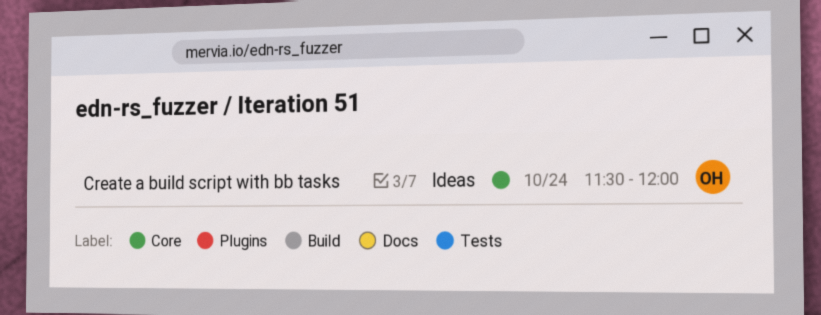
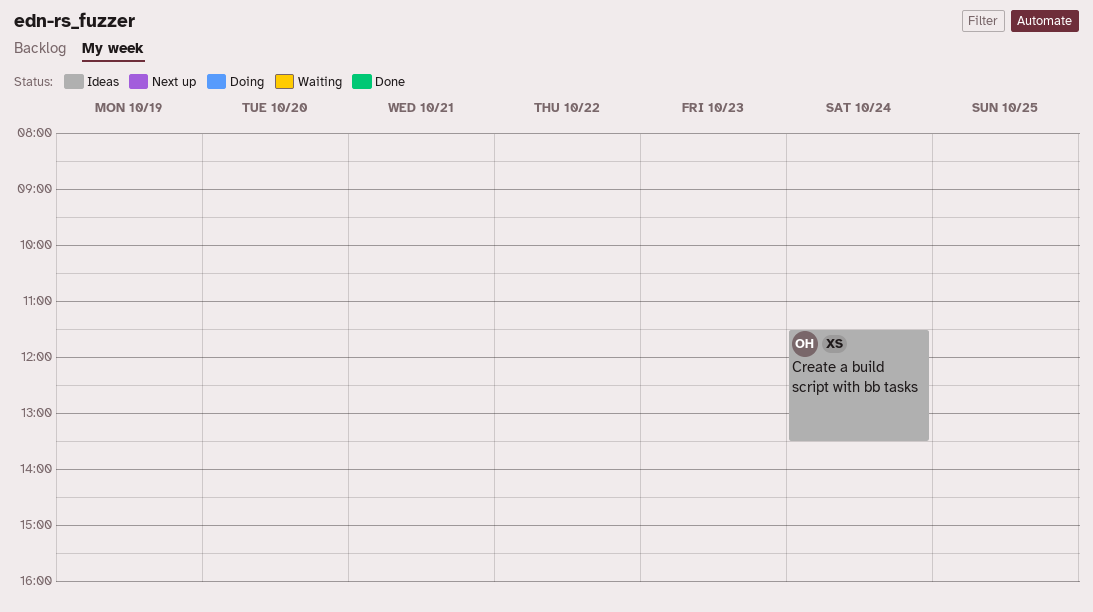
Create a build script with bb tasks, ends: 12:00 -> 13:30

